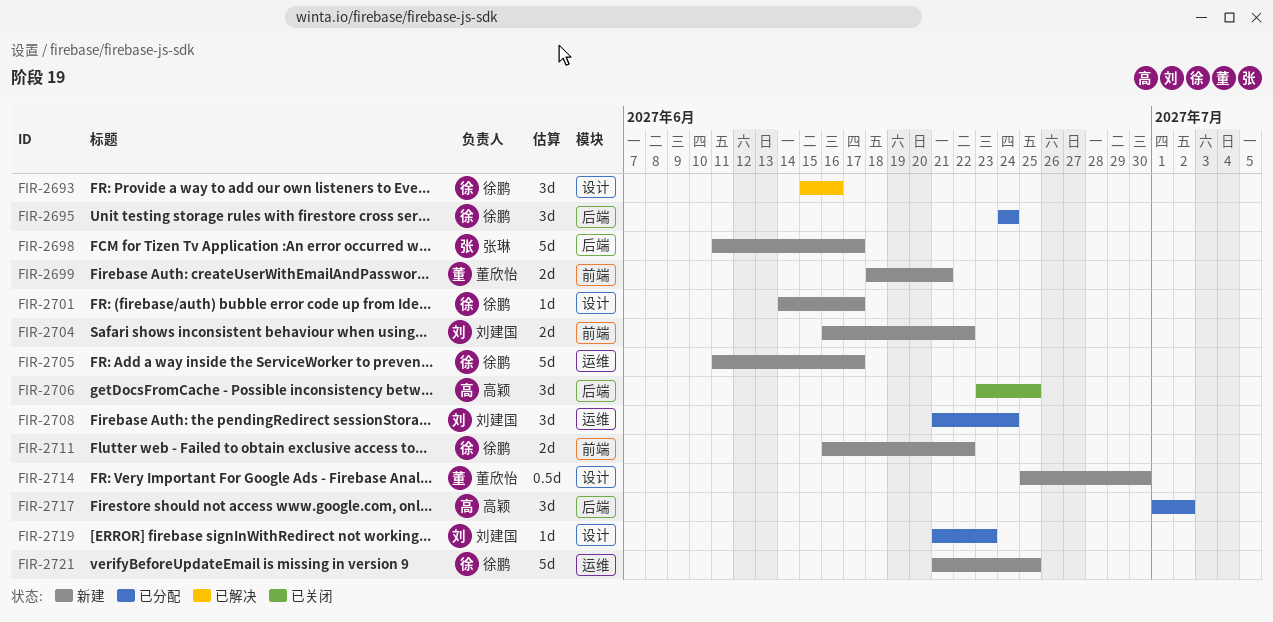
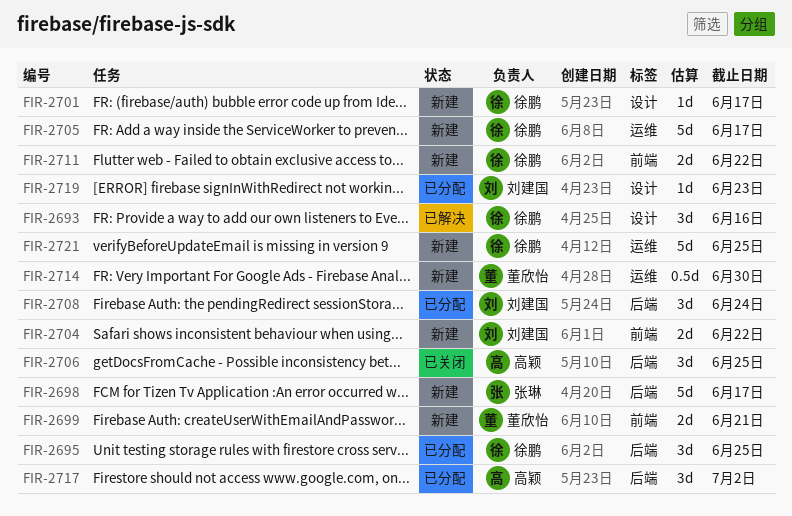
FIR-2695, due: Jun 24 -> Jun 25
FIR-2708, label: 运维 -> 后端
FIR-2714, label: 设计 -> 运维

